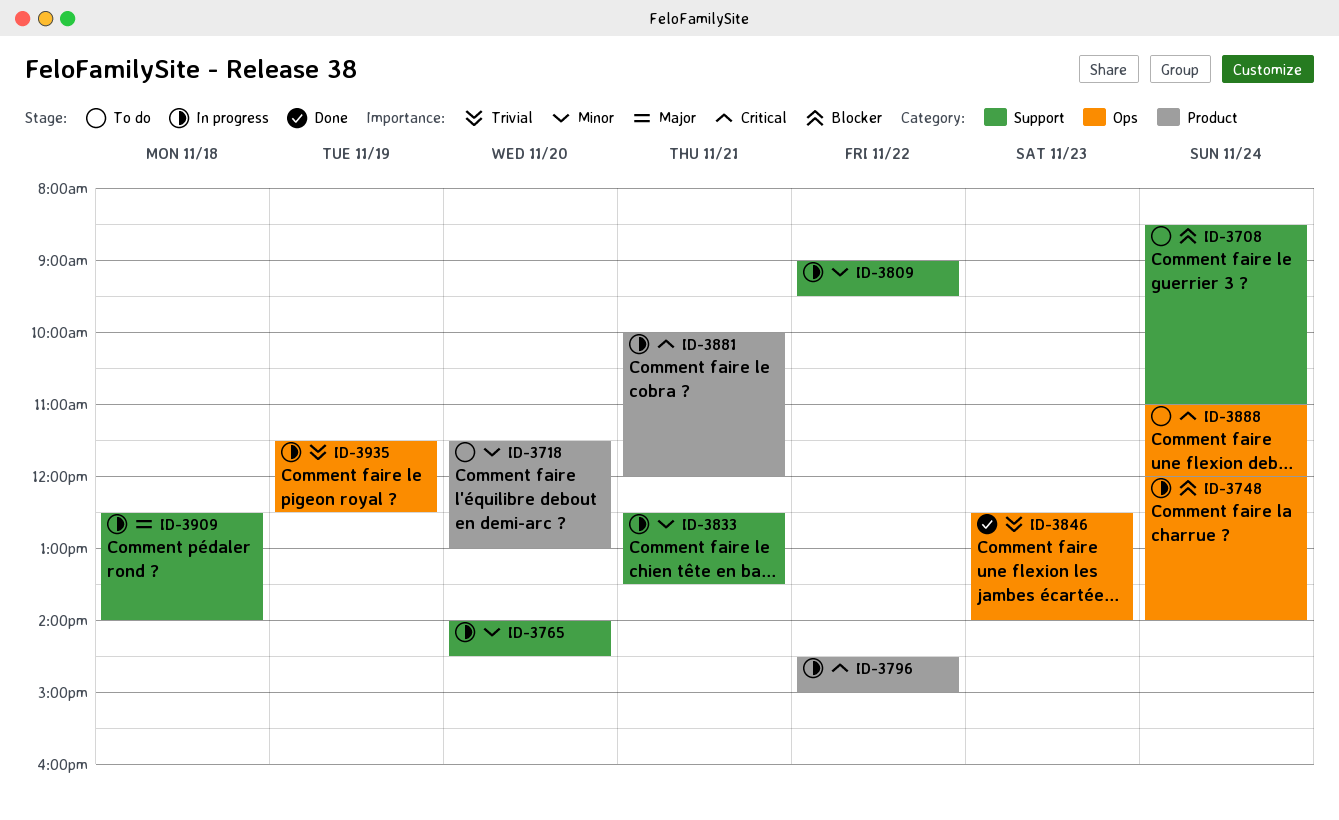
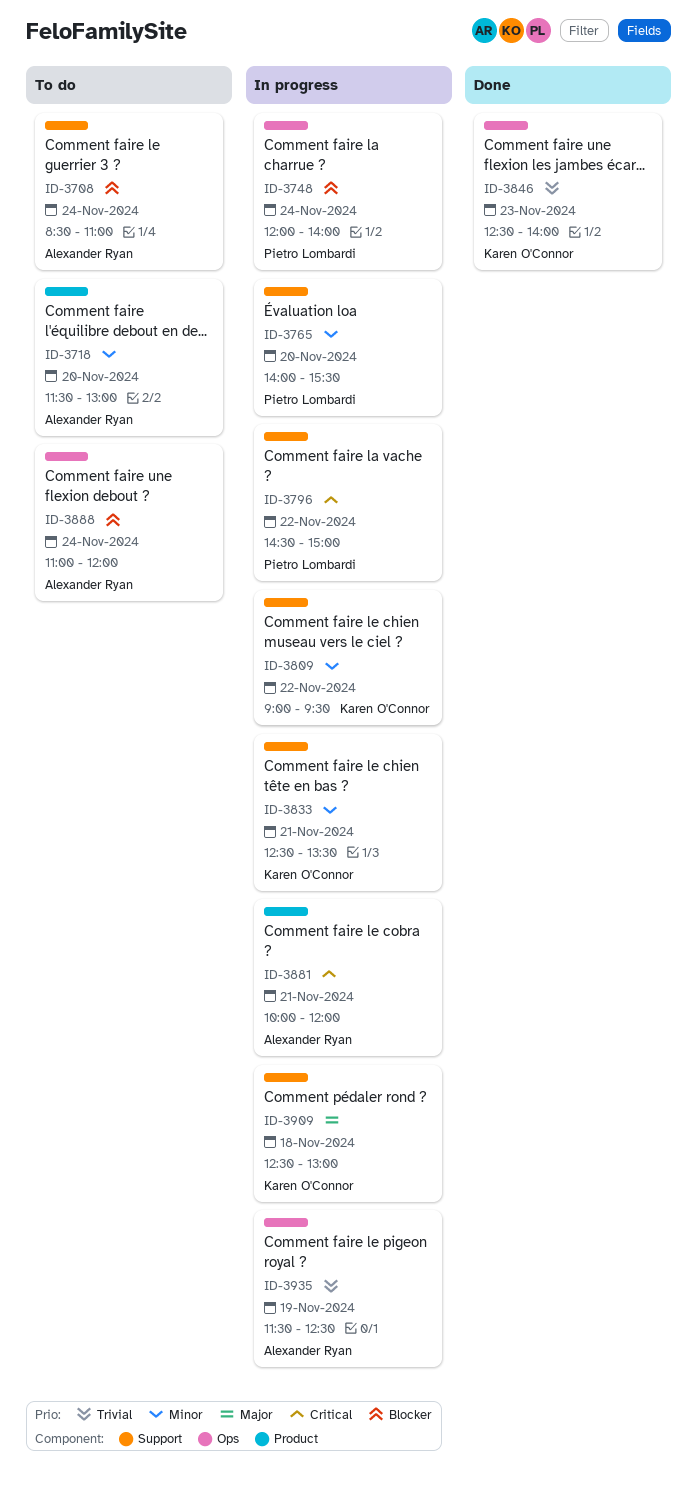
ID-3765, ends: 14:30 -> 15:30
ID-3796, label: Product -> Support
ID-3888, priority: Critical -> Blocker
ID-3909, ends: 14:00 -> 13:00

